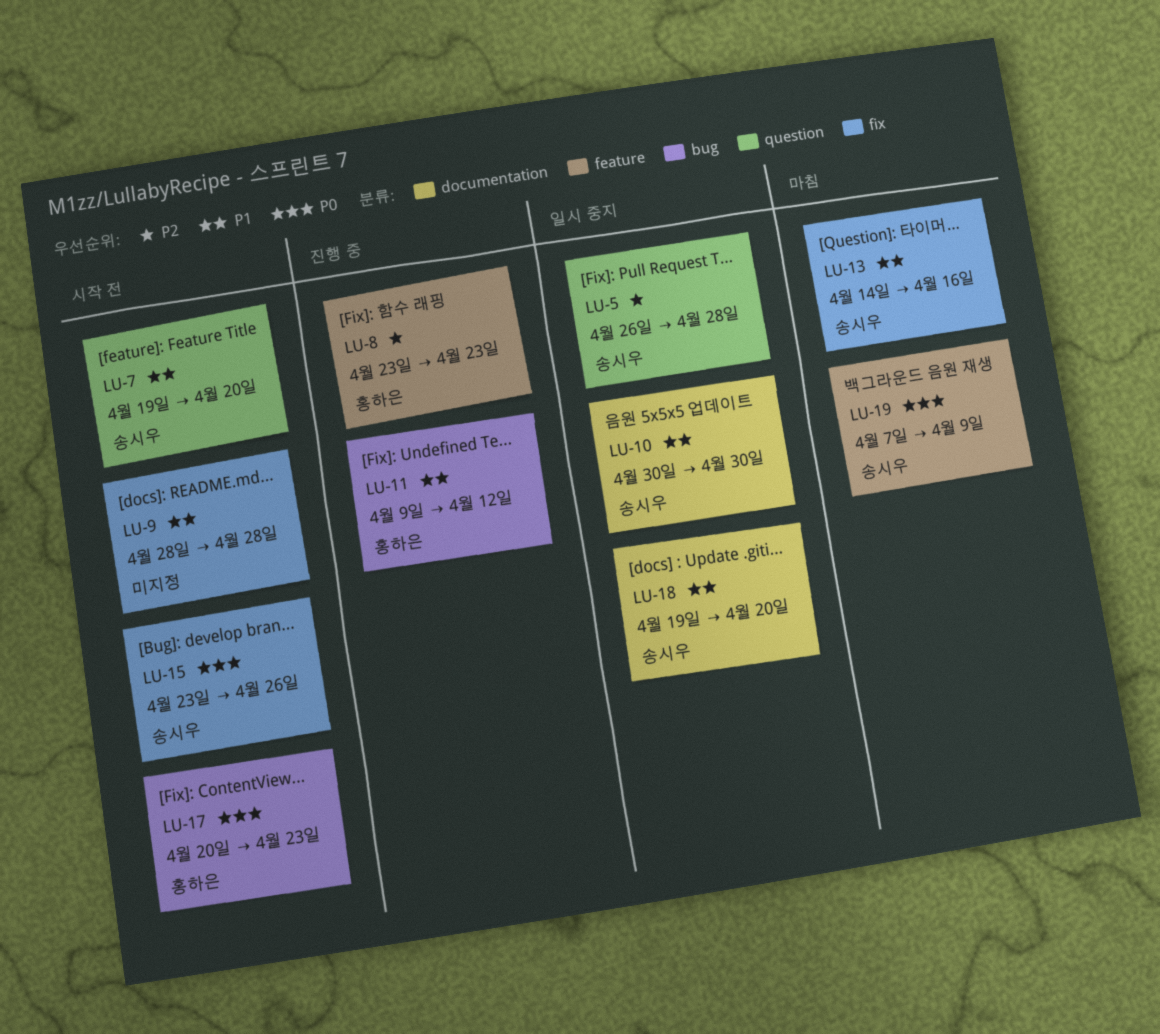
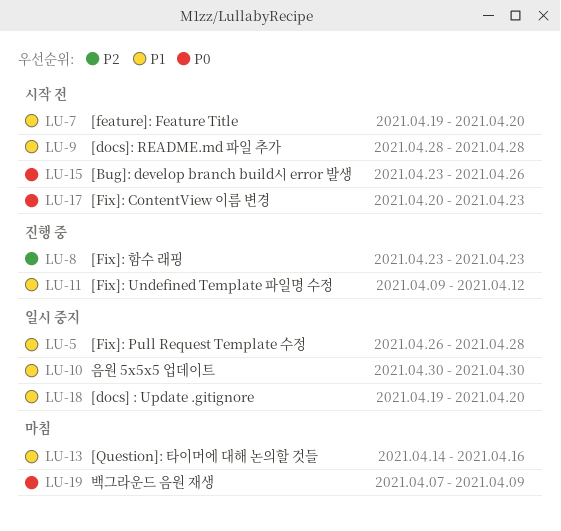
LU-5, priority: P2 -> P1

